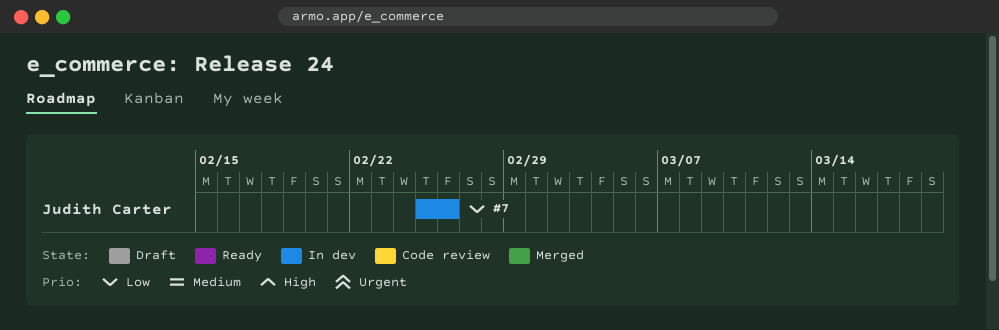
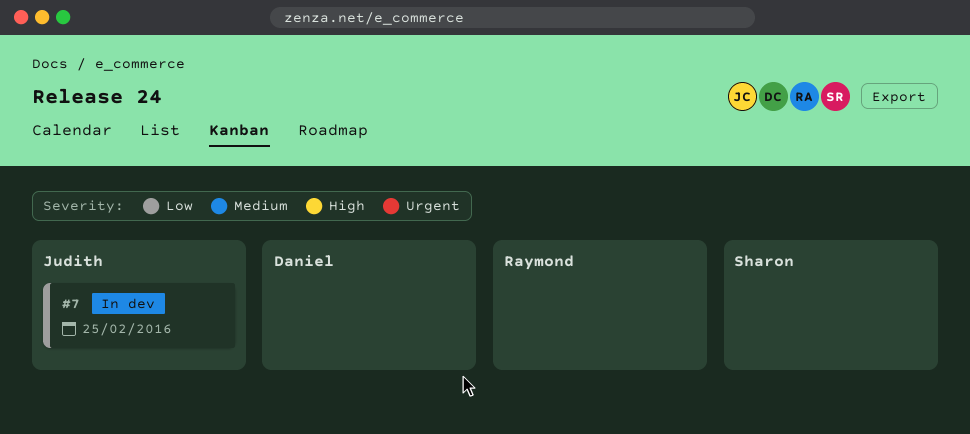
#7, due: Feb 26 -> Feb 25

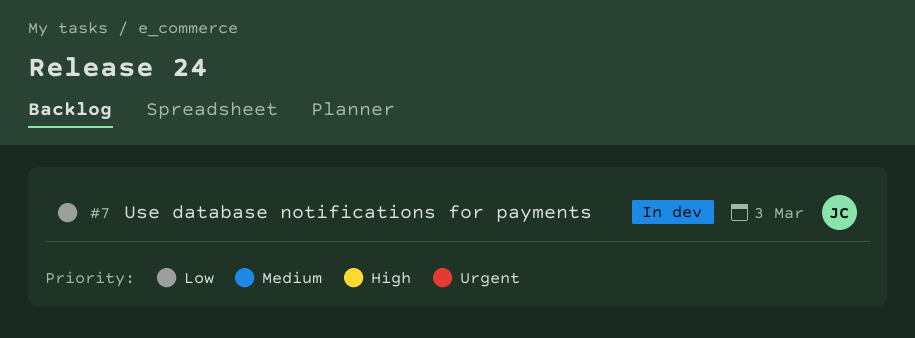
#7, due: Feb 25 -> Mar 3

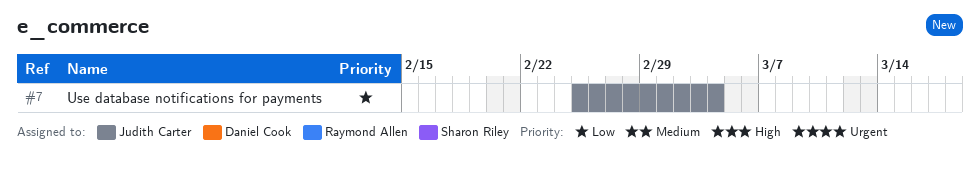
#7, due: Mar 3 -> Mar 4

